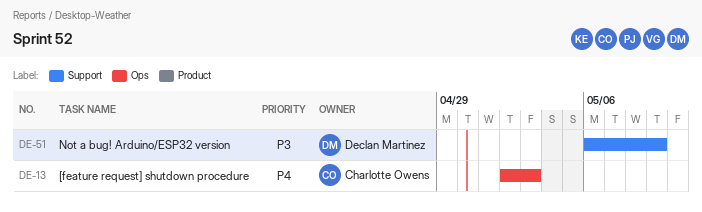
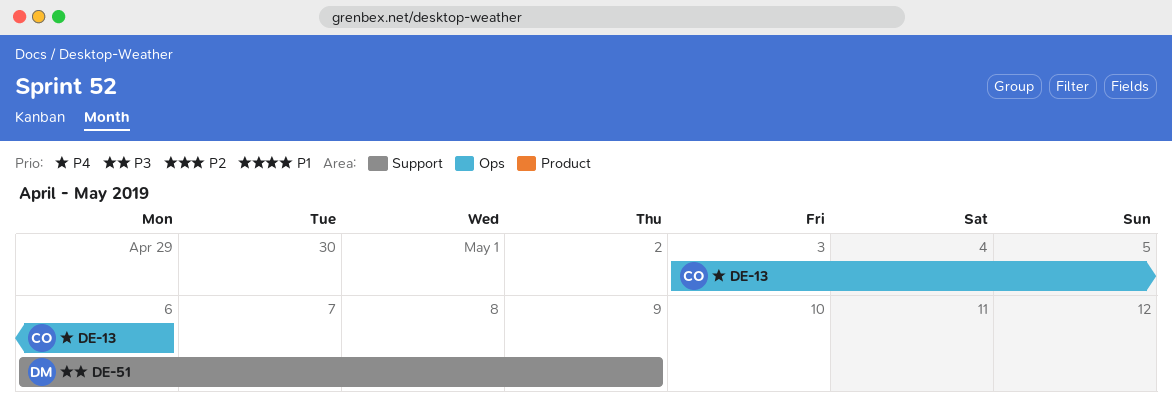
DE-13, start: May 2 -> May 3
DE-13, due: May 3 -> May 6

